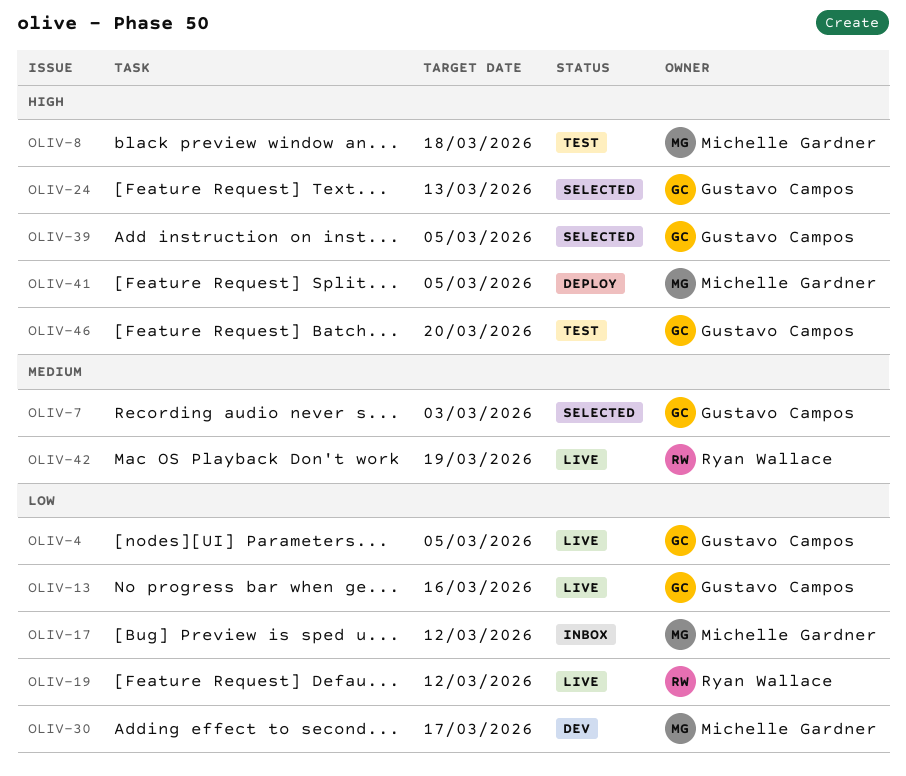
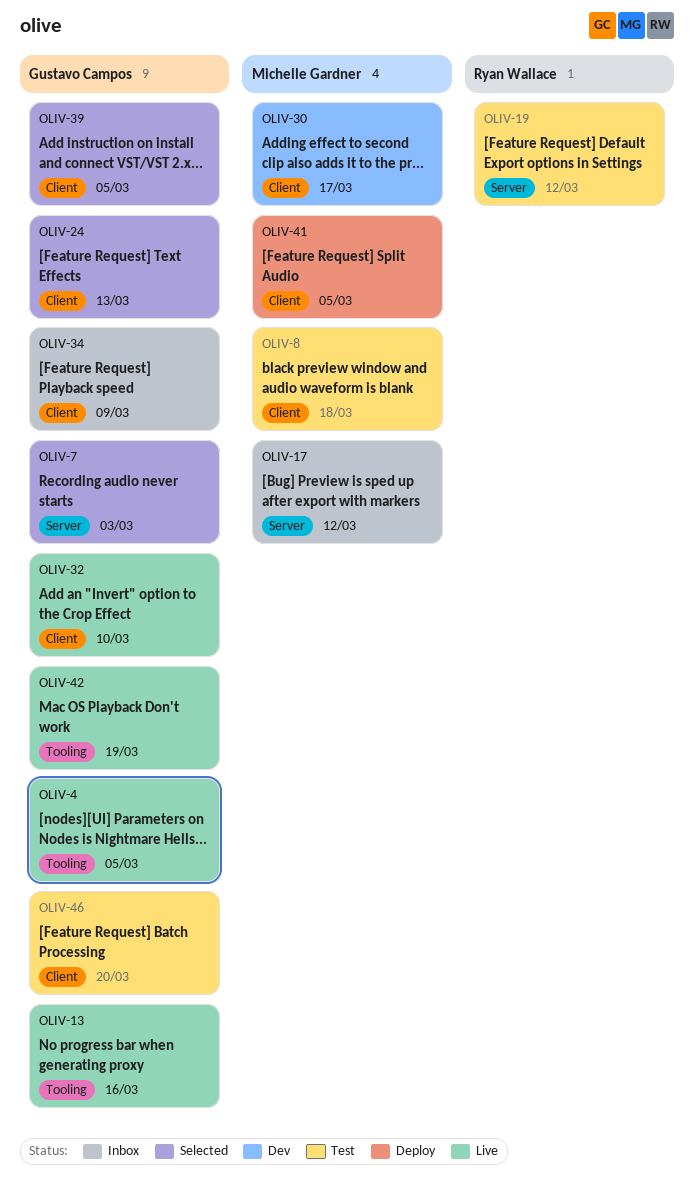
OLIV-19, status: Live -> Test
OLIV-32: none -> present
OLIV-34: none -> present
OLIV-42, owner: Ryan Wallace -> Gustavo Campos

